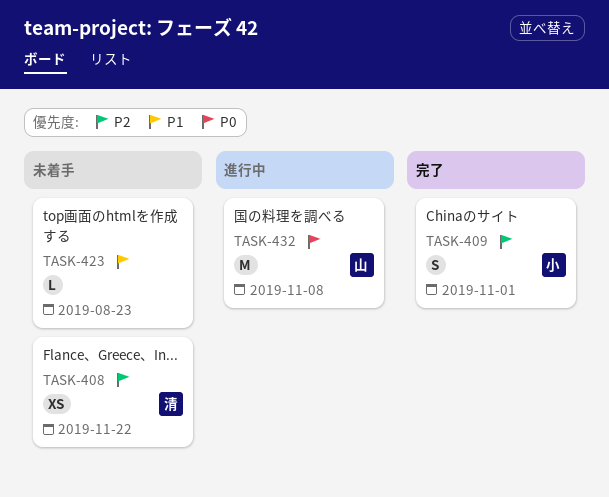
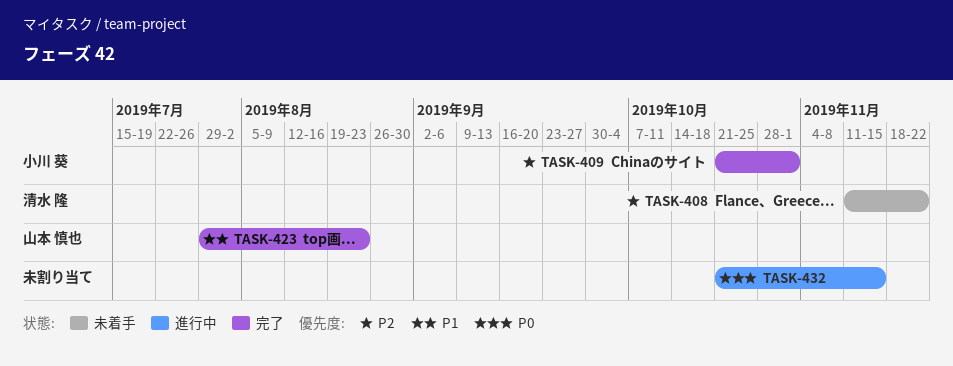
TASK-423, status: 未着手 -> 完了
TASK-423, owner: none -> 山本 慎也
TASK-432, owner: 山本 慎也 -> none
TASK-432, due: Nov 8 -> Nov 15

